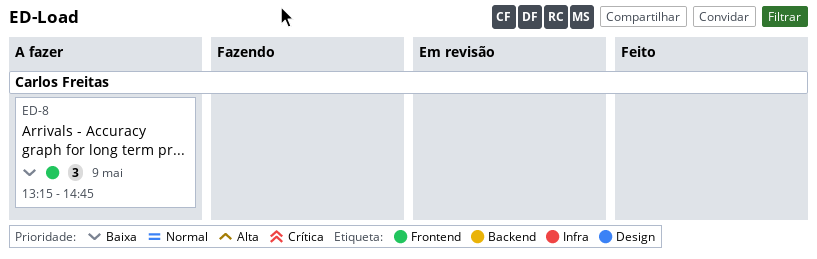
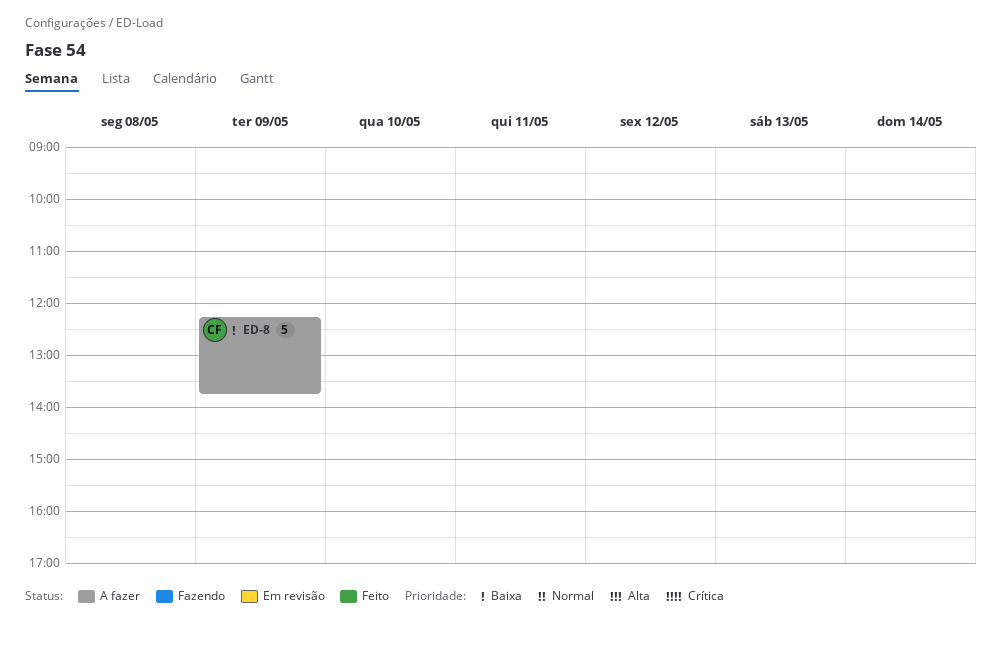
ED-8, estimate: 3 -> 5
ED-8, begins: 13:15 -> 12:15
ED-8, ends: 14:45 -> 13:45

